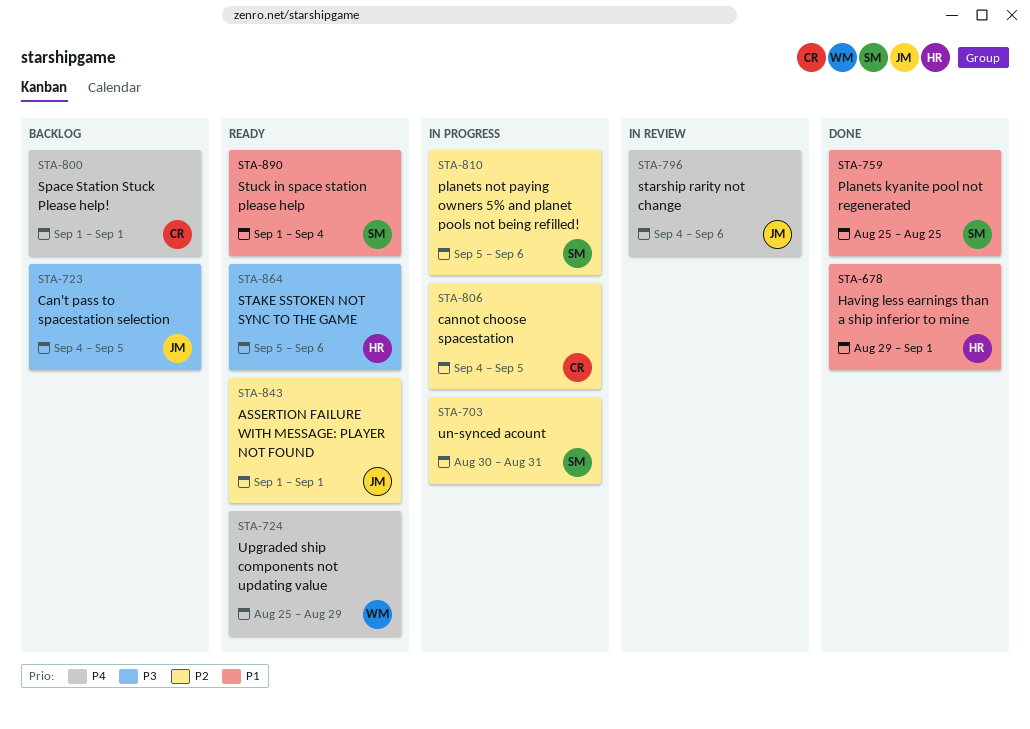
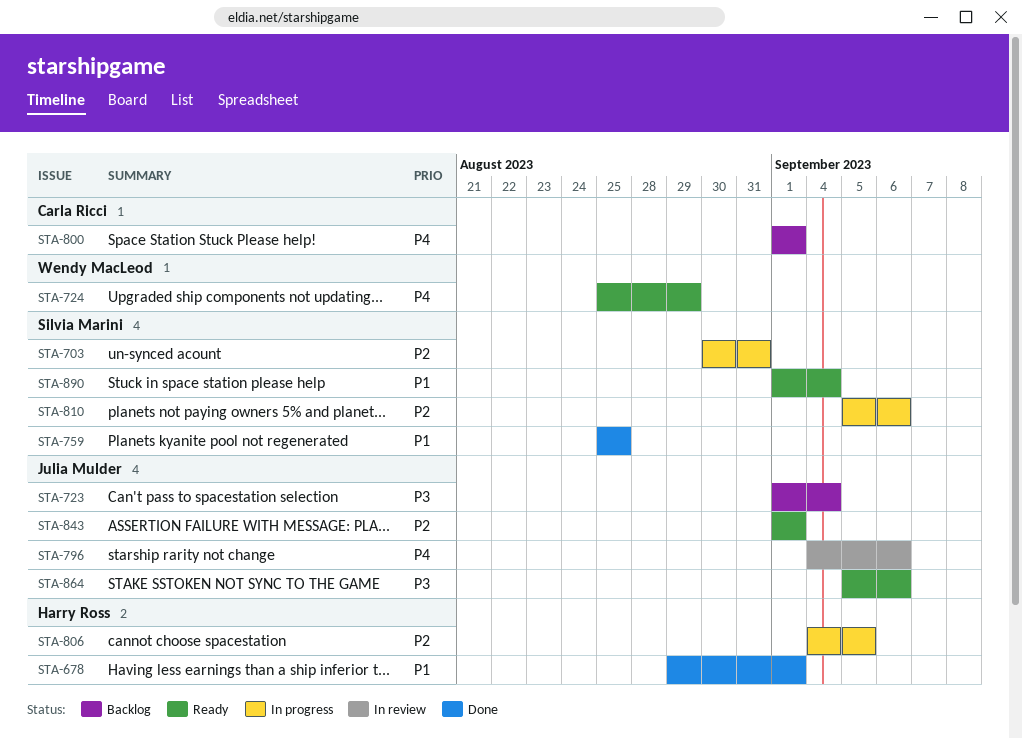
STA-723, start: Sep 4 -> Sep 1
STA-723, due: Sep 5 -> Sep 4
STA-806, owner: Carla Ricci -> Harry Ross
STA-864, owner: Harry Ross -> Julia Mulder

